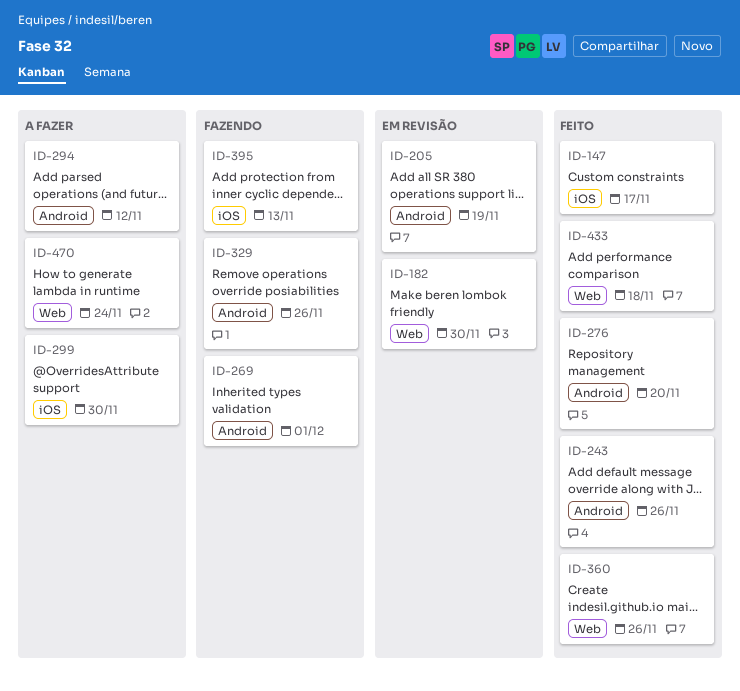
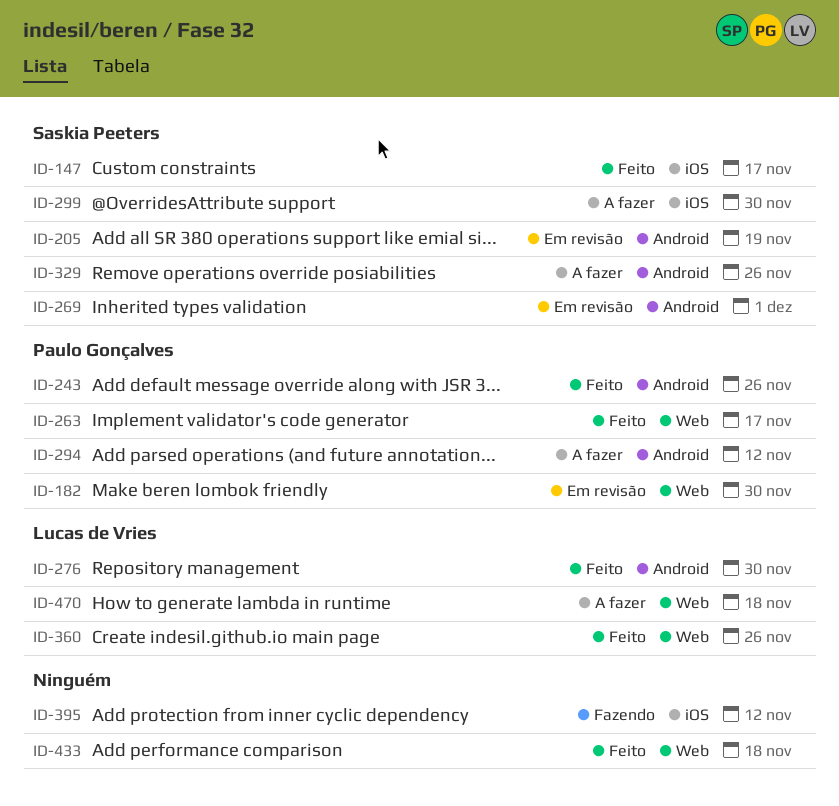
ID-263: none -> present
ID-269, status: Fazendo -> Em revisão
ID-276, due: Nov 20 -> Nov 30
ID-329, status: Fazendo -> A fazer
ID-395, due: Nov 13 -> Nov 12
ID-470, due: Nov 24 -> Nov 18

